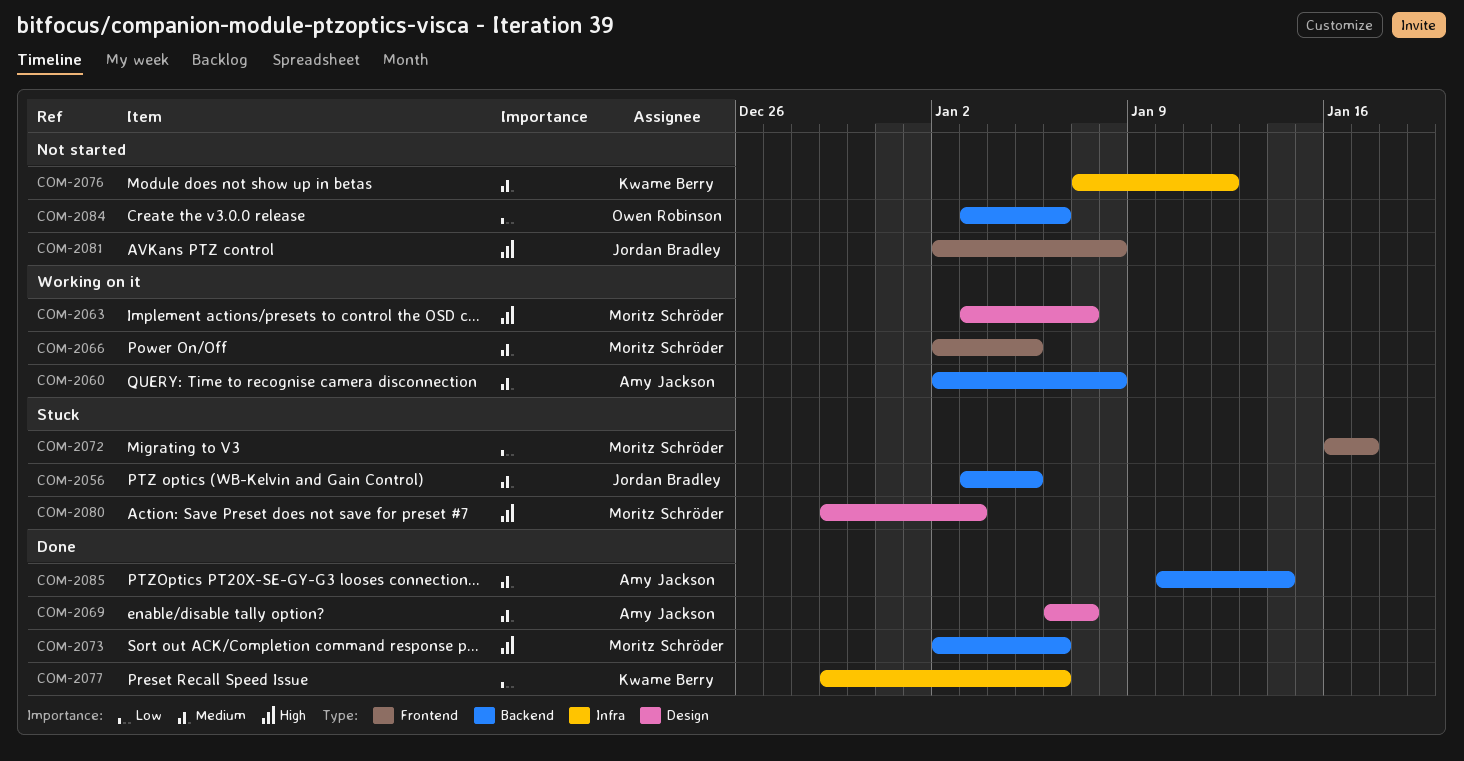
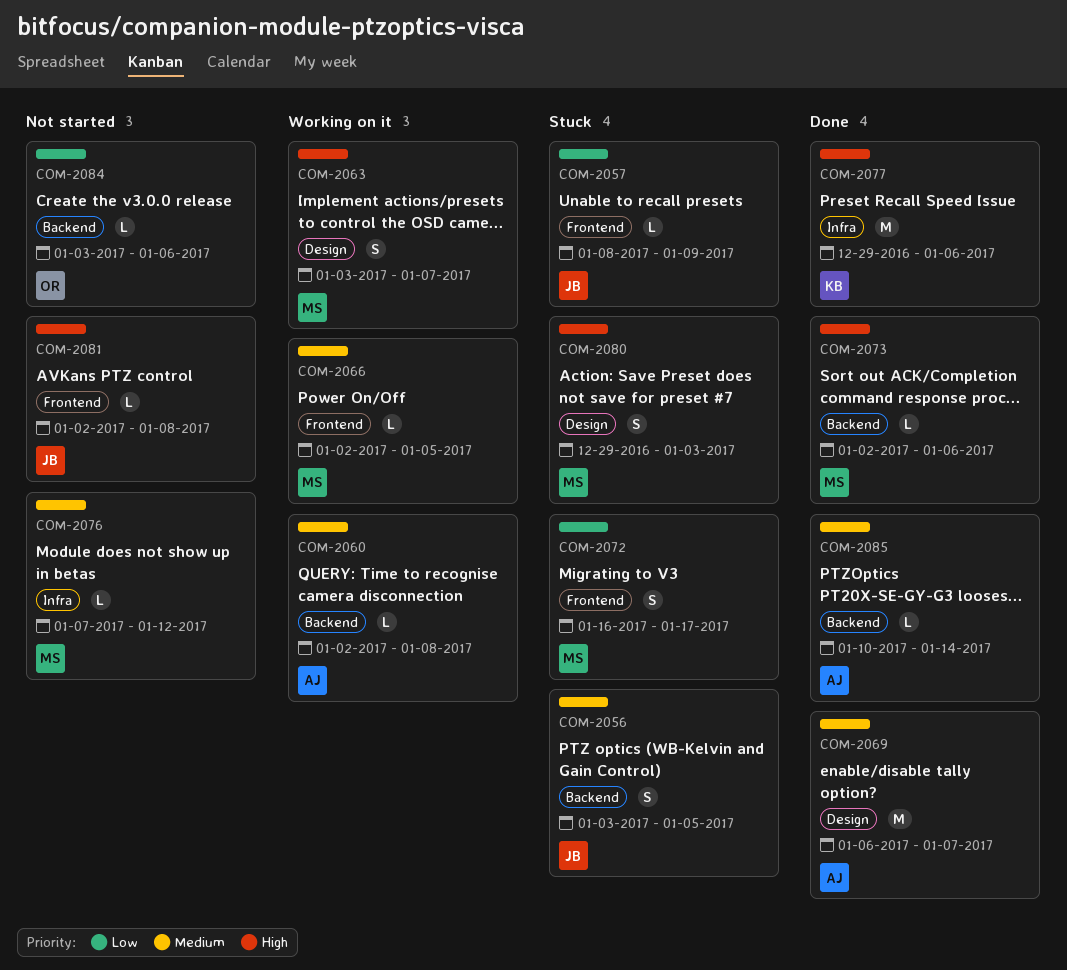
COM-2057: none -> present
COM-2076, owner: Kwame Berry -> Moritz Schröder
COM-2077, priority: Low -> High

